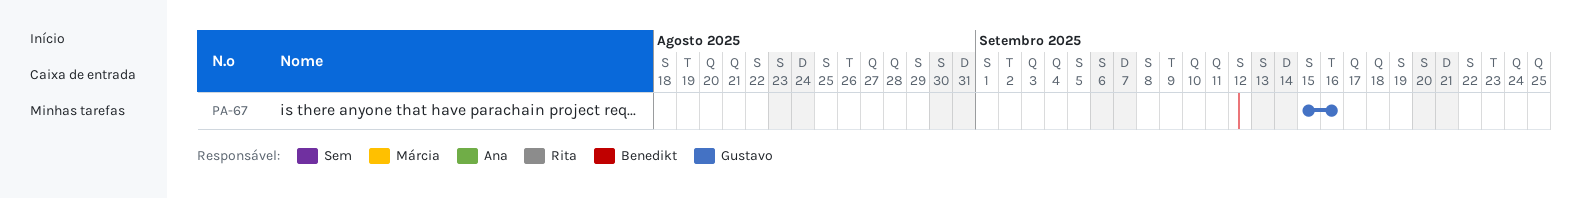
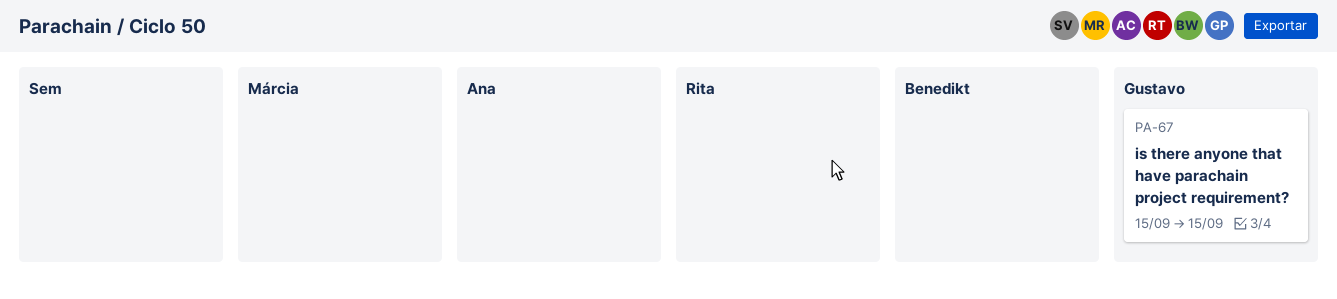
PA-67, due: Sep 16 -> Sep 15

